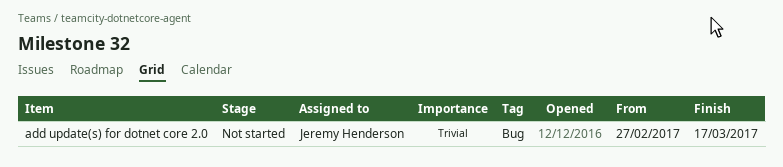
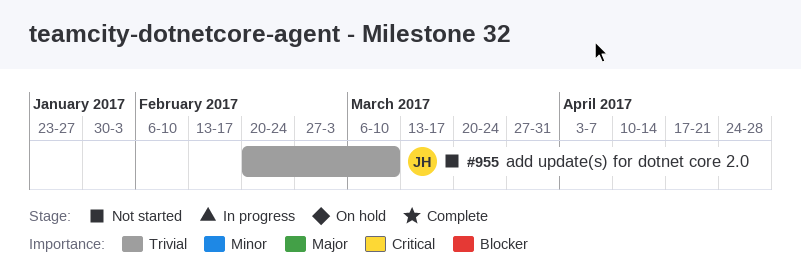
add update(s) for dotnet core 2.0, start: Feb 27 -> Feb 20
add update(s) for dotnet core 2.0, due: Mar 17 -> Mar 10

